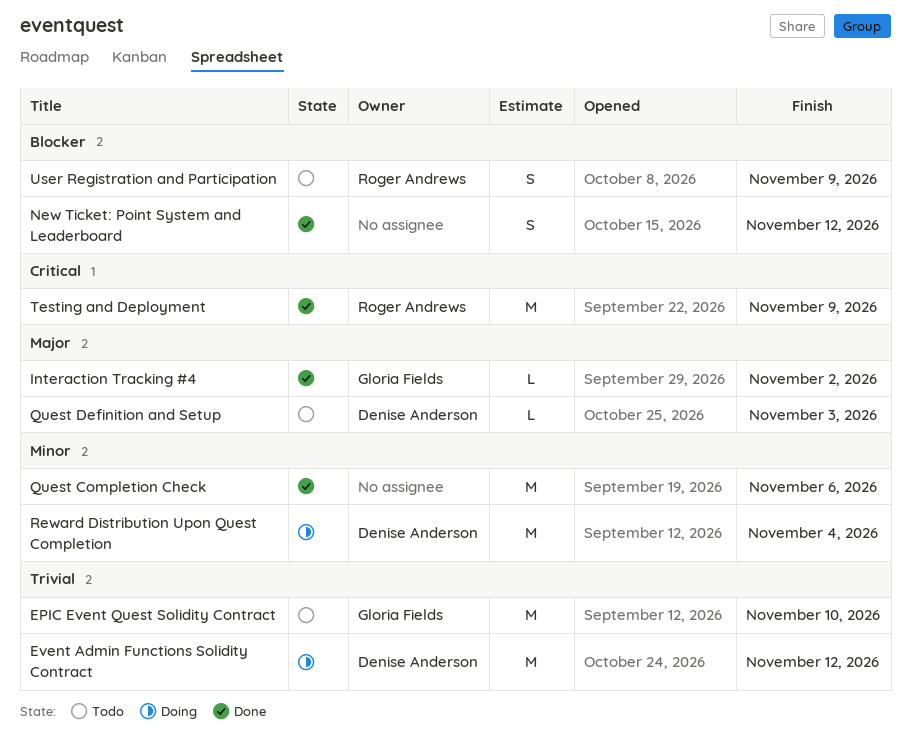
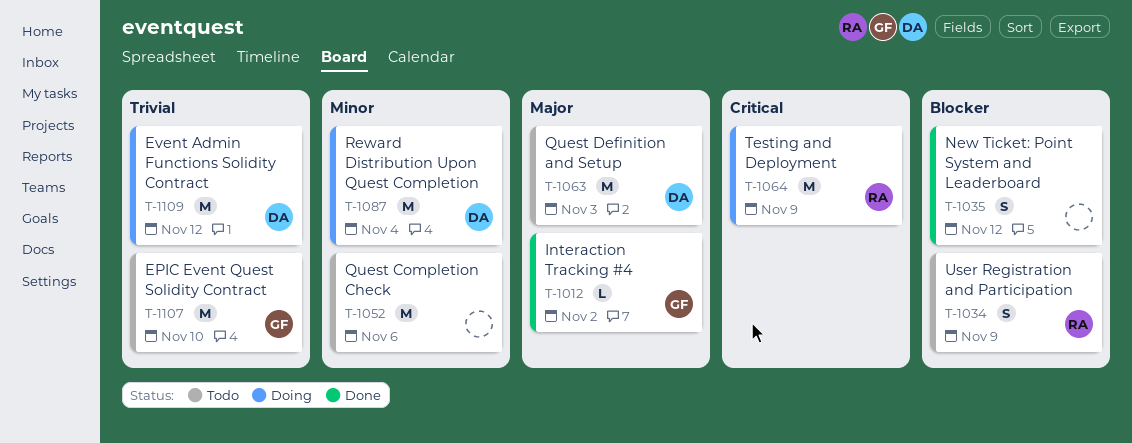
Quest Completion Check, status: Done -> Todo
Quest Definition and Setup, estimate: L -> M
Testing and Deployment, status: Done -> Doing

